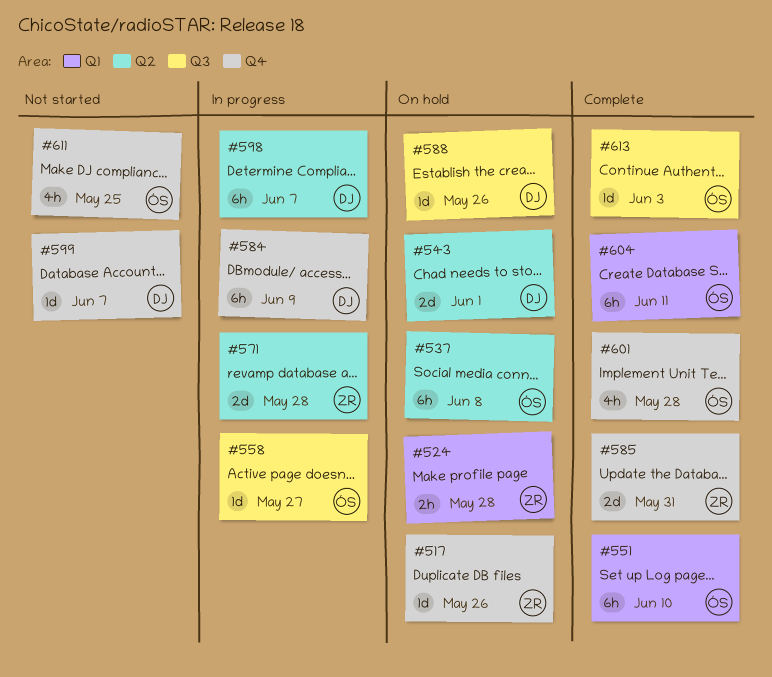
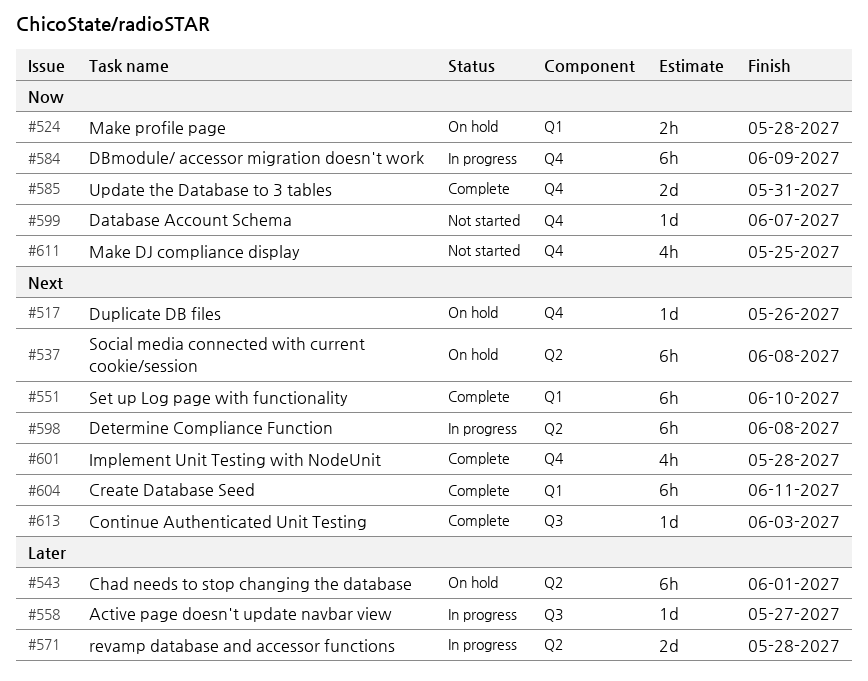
#543, estimate: 2d -> 6h
#588: present -> none
#598, due: Jun 7 -> Jun 8

